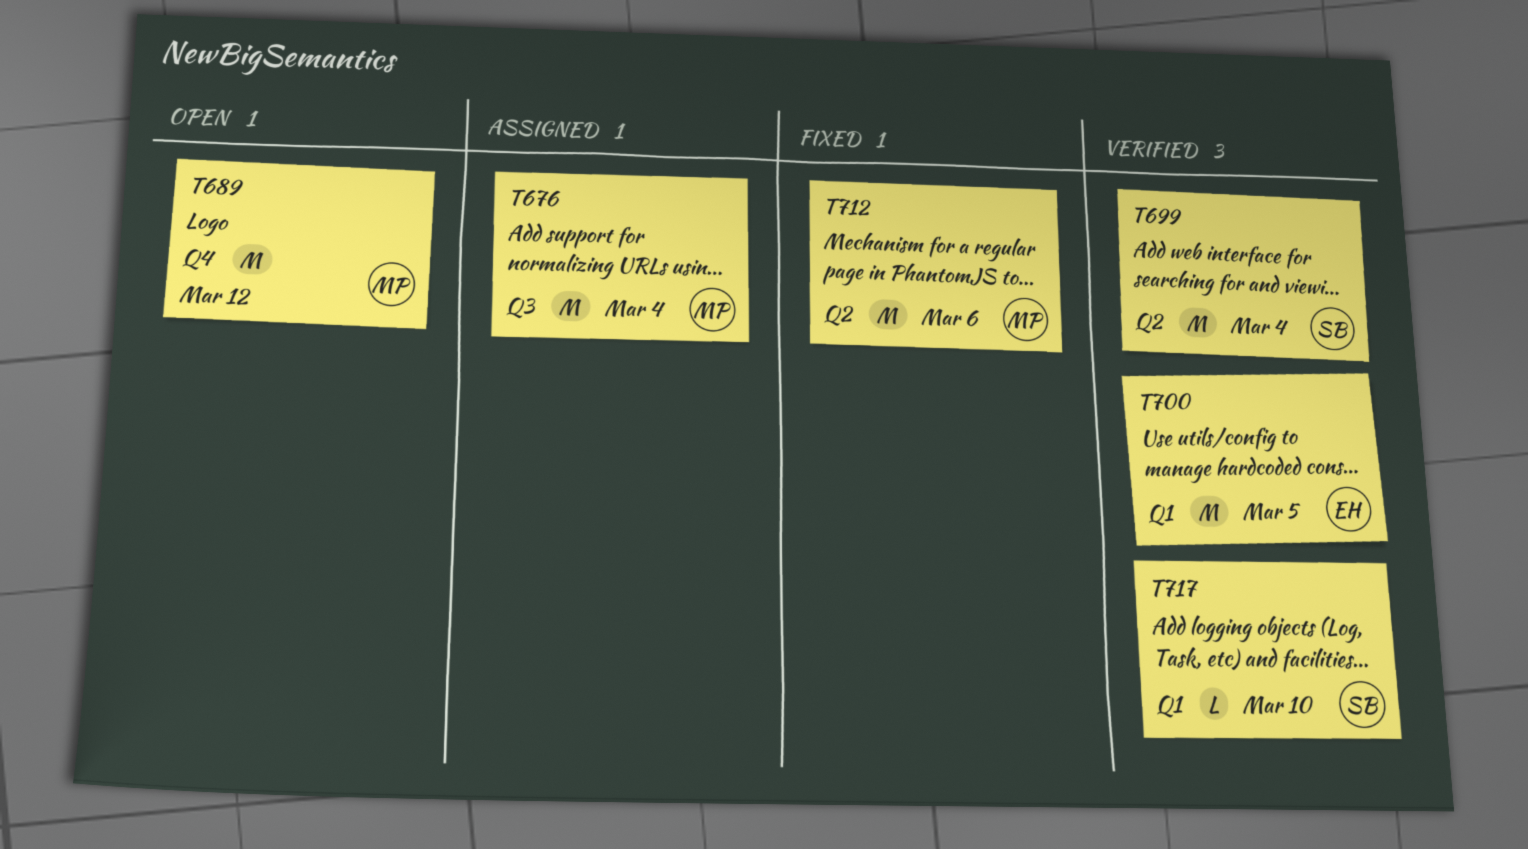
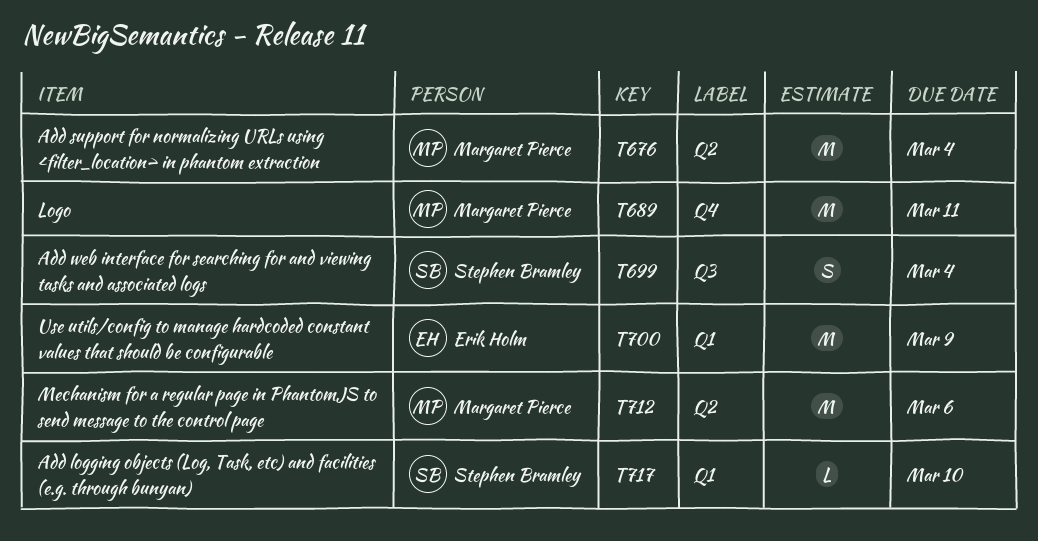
T676, label: Q3 -> Q2
T689, due: Mar 12 -> Mar 11
T699, label: Q2 -> Q3
T699, estimate: M -> S
T700, due: Mar 5 -> Mar 9

